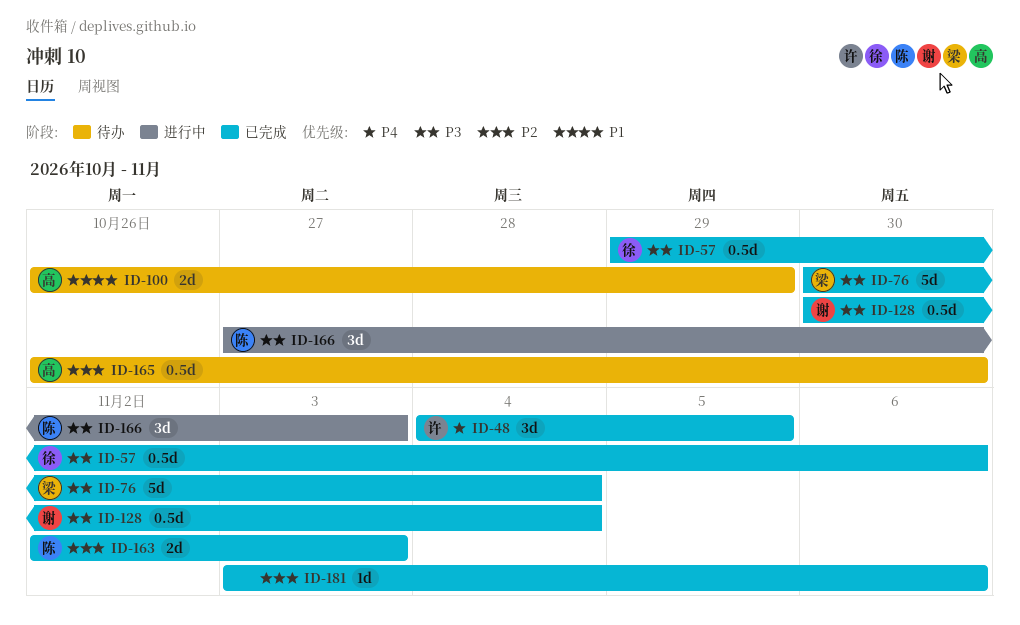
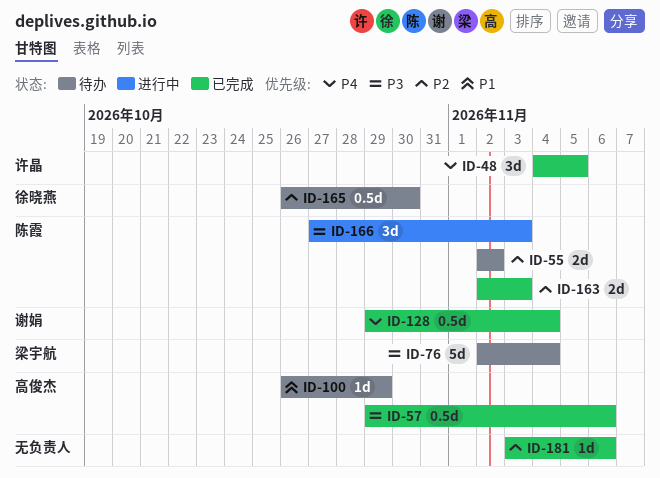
ID-55: none -> present
ID-57, owner: 徐晓燕 -> 高俊杰
ID-76, status: 已完成 -> 待办
ID-76, start: Oct 30 -> Nov 2
ID-100, estimate: 2d -> 1d
ID-128, priority: P3 -> P4
ID-128, start: Oct 30 -> Oct 29
ID-165, owner: 高俊杰 -> 徐晓燕

